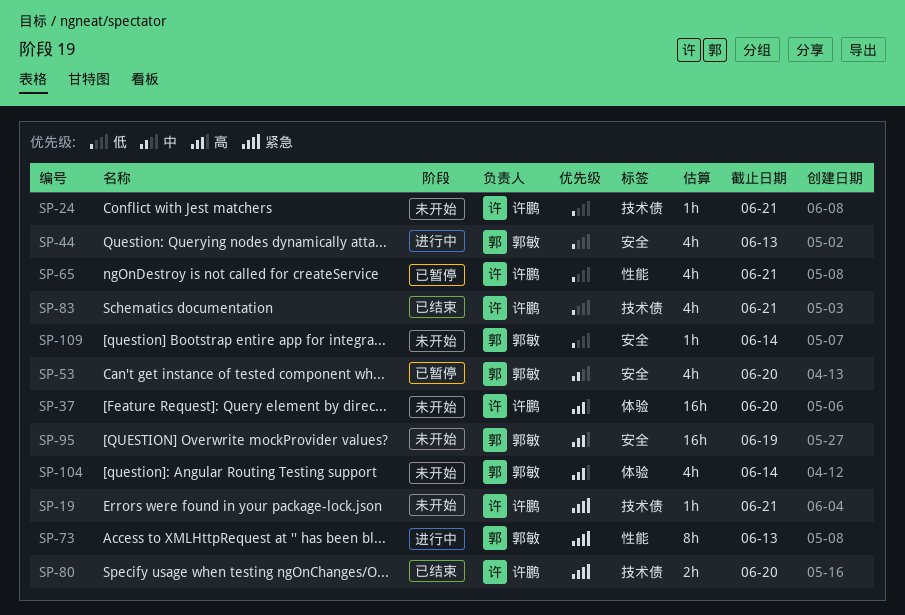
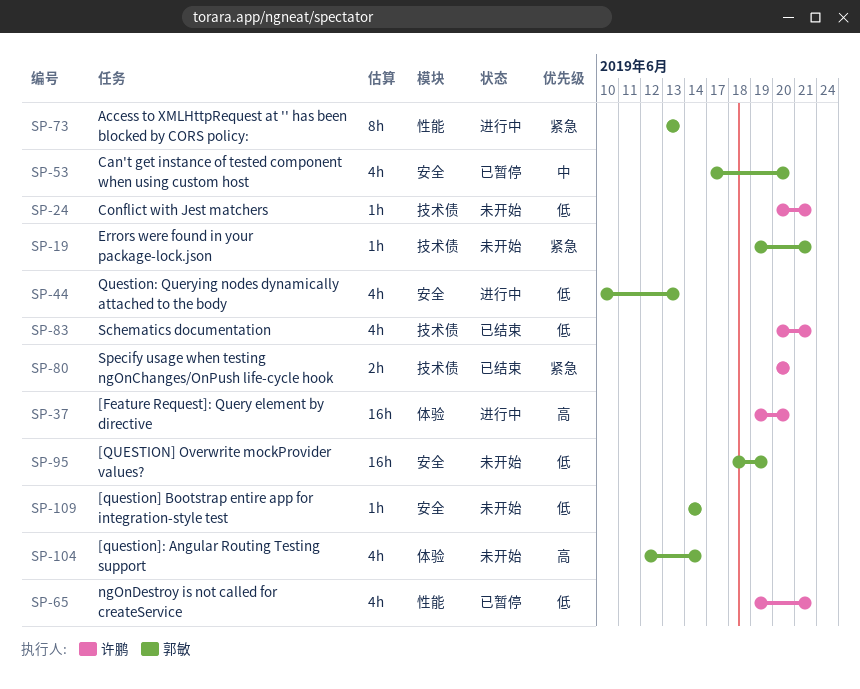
SP-19, owner: 许鹏 -> 郭敏
SP-37, status: 未开始 -> 进行中
SP-95, priority: 高 -> 低

